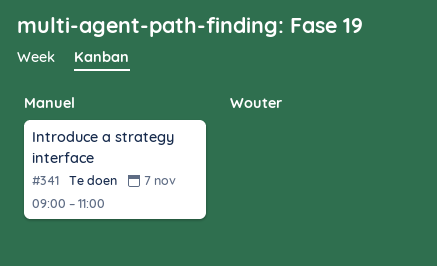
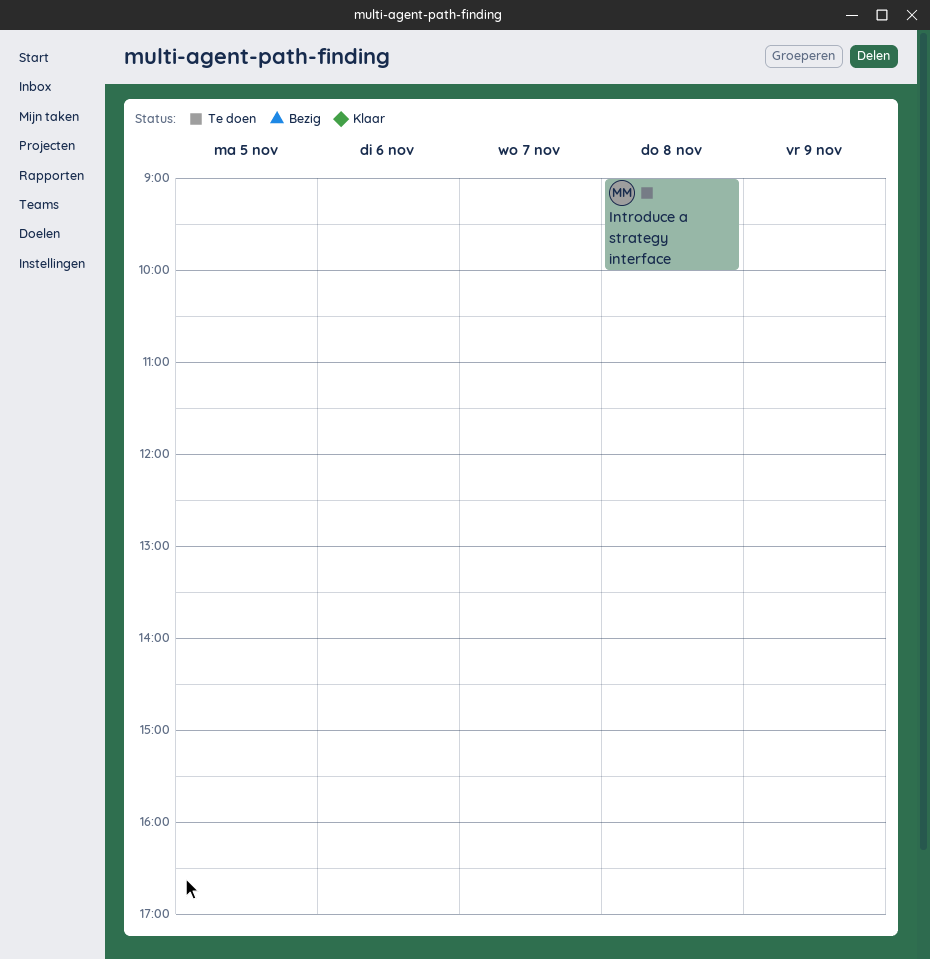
Introduce a strategy interface, day: Nov 7 -> Nov 8
Introduce a strategy interface, ends: 11:00 -> 10:00

